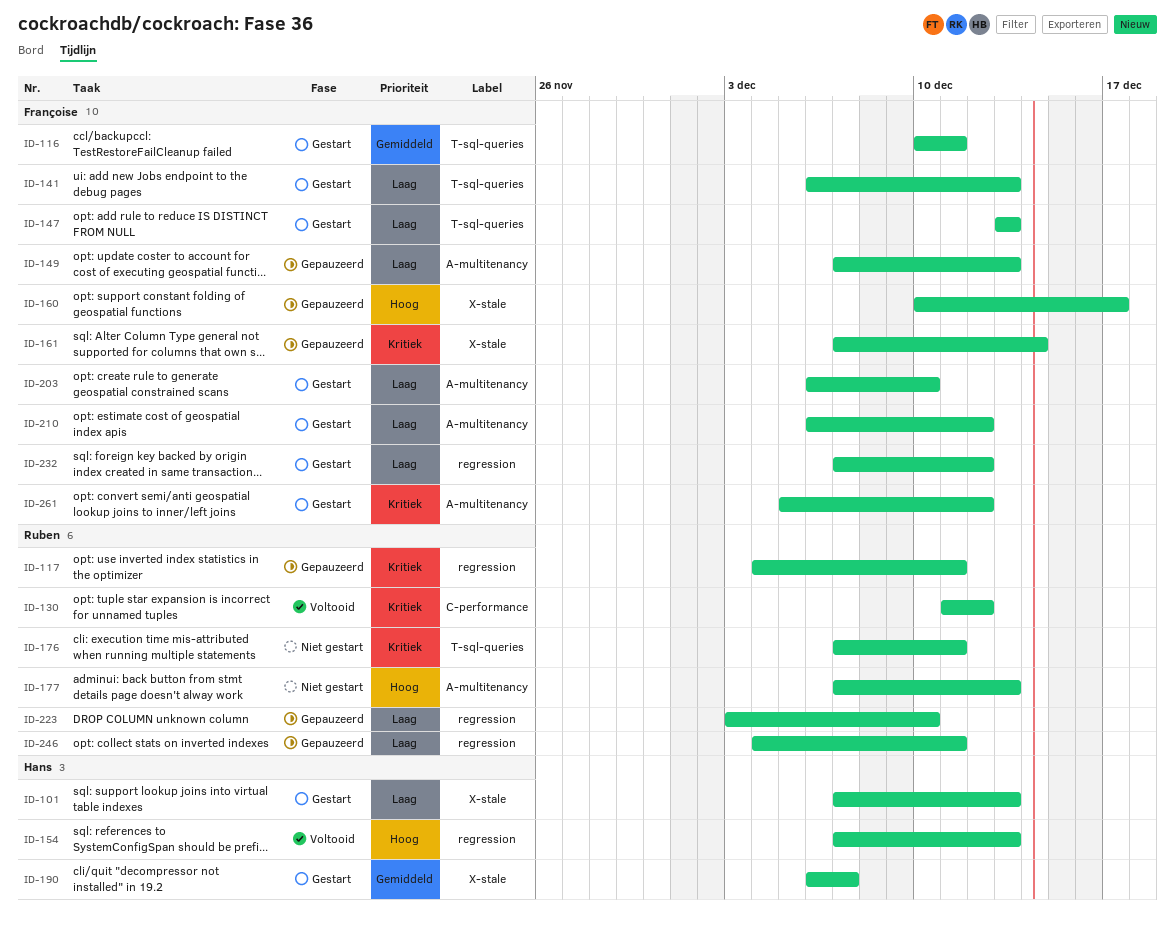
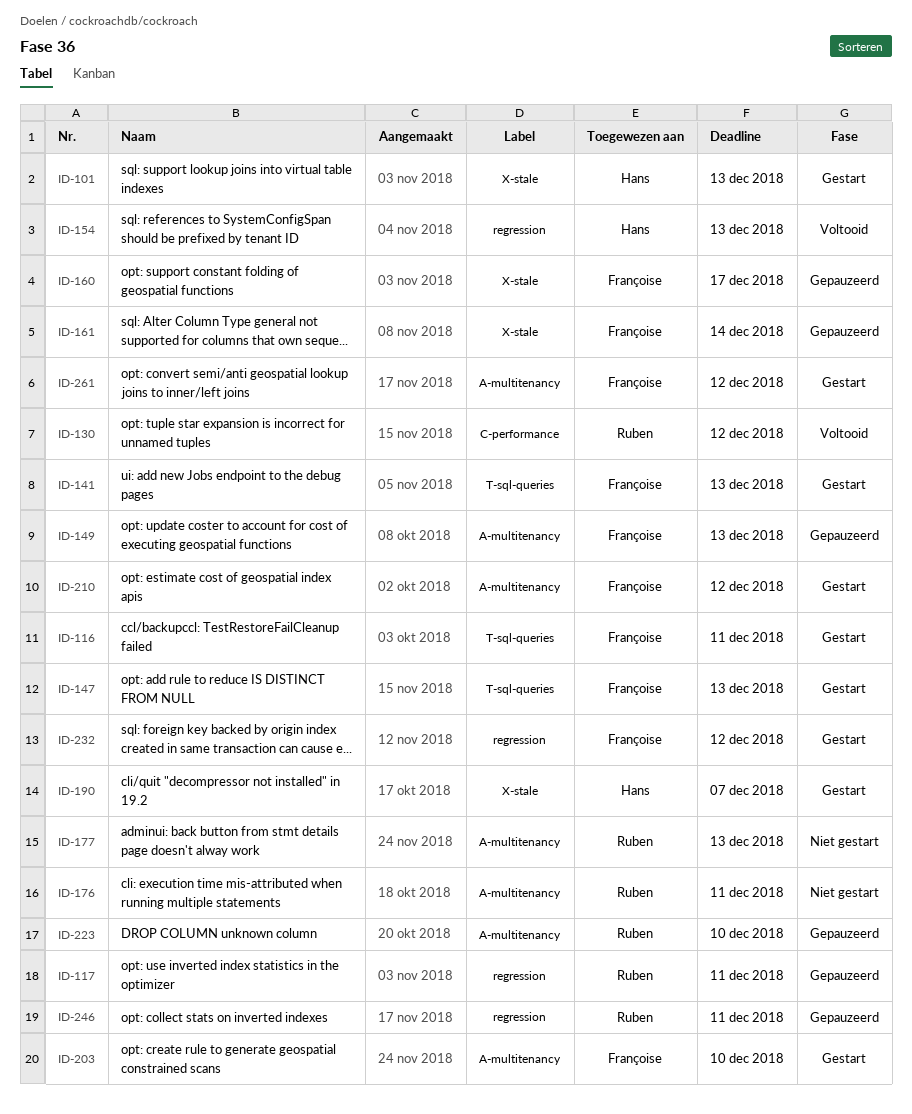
ID-176, label: T-sql-queries -> A-multitenancy
ID-223, label: regression -> A-multitenancy

